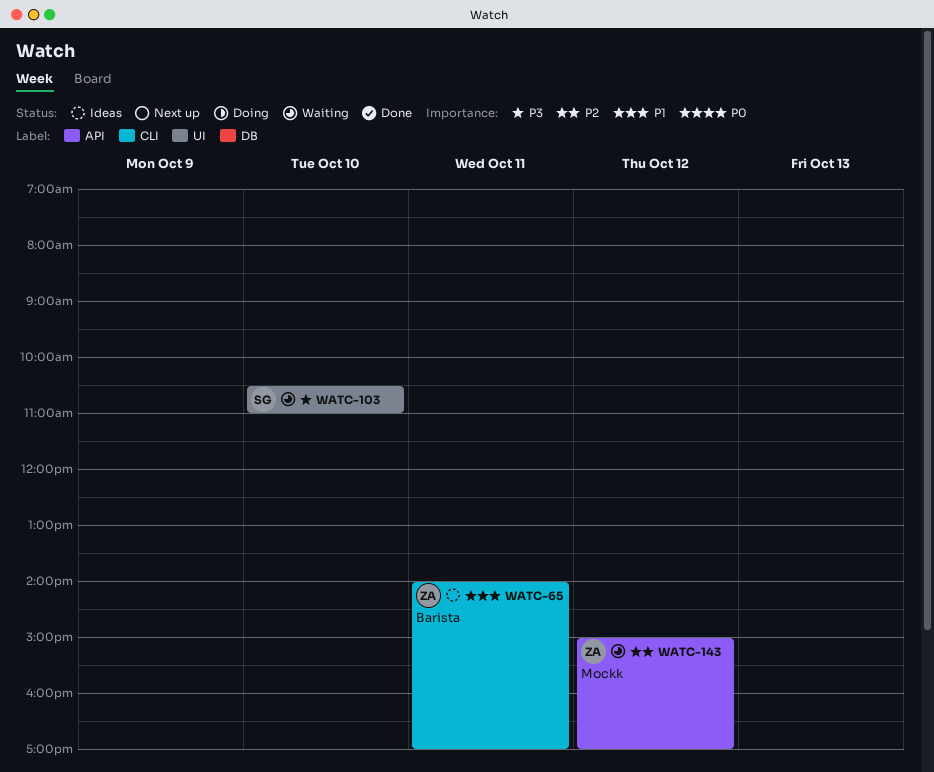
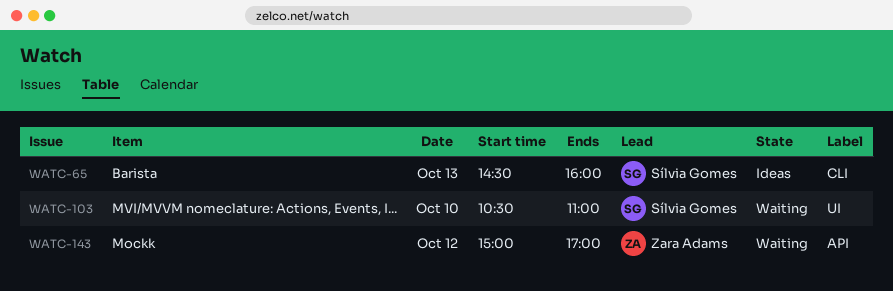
WATC-65, owner: Zara Adams -> Sílvia Gomes
WATC-65, day: Oct 11 -> Oct 13
WATC-65, begins: 14:00 -> 14:30
WATC-65, ends: 17:00 -> 16:00

